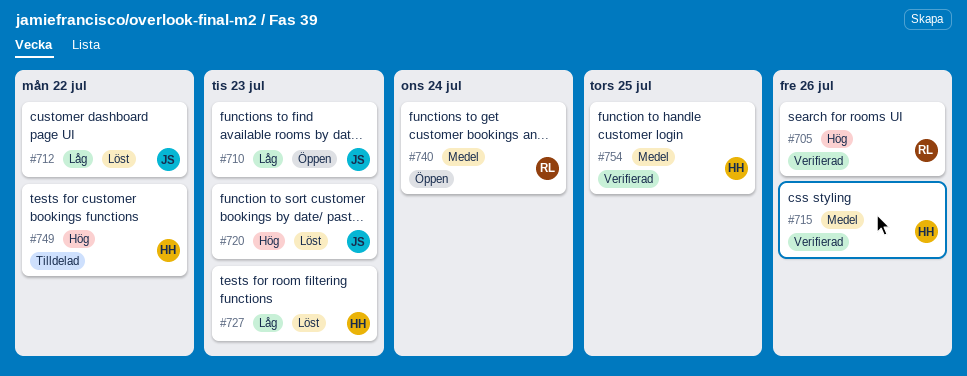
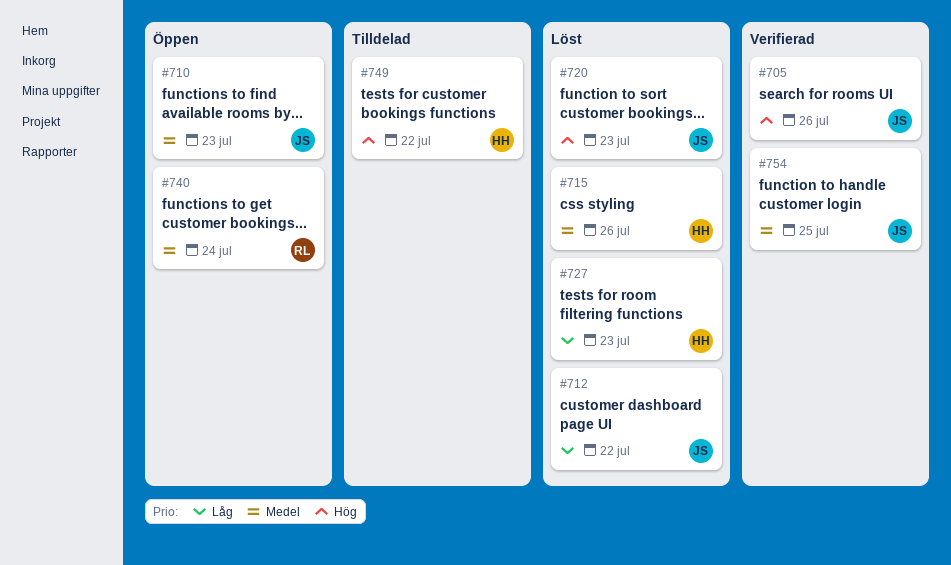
#705, owner: RL -> JS
#710, priority: Låg -> Medel
#715, status: Verifierad -> Löst
#754, owner: HH -> JS

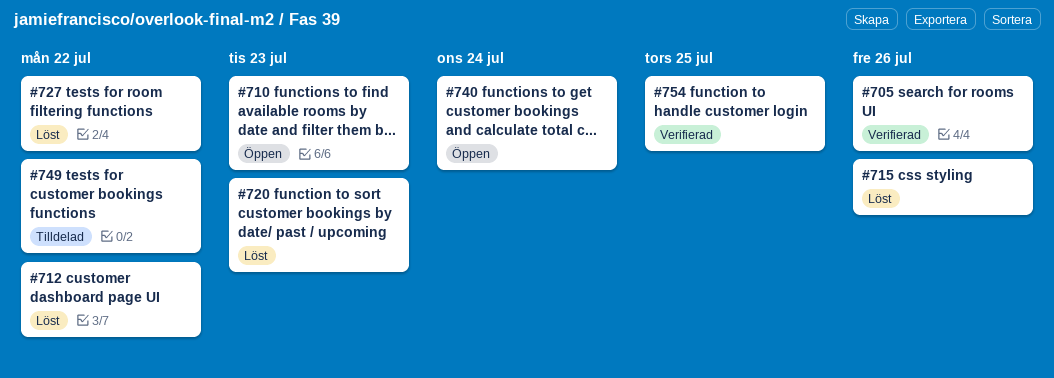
#727, due: Jul 23 -> Jul 22

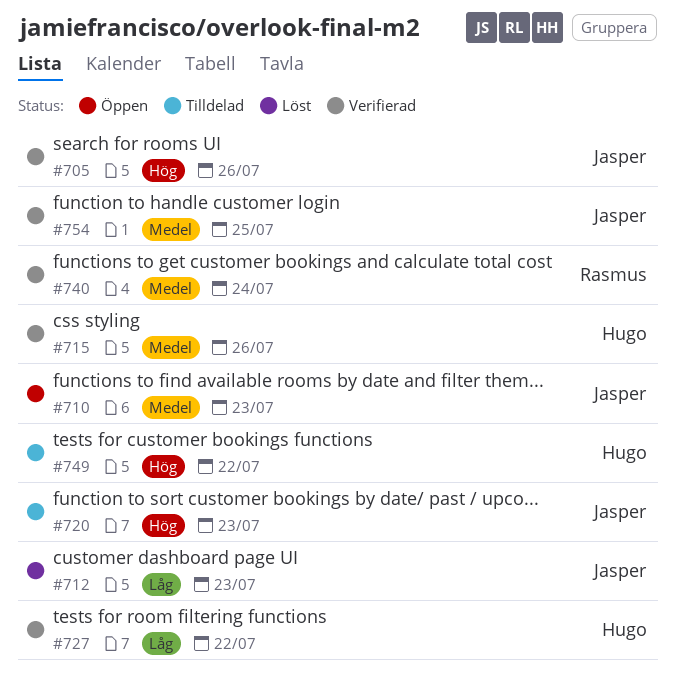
#712, due: Jul 22 -> Jul 23
#715, status: Löst -> Verifierad
#720, status: Löst -> Tilldelad
#727, status: Löst -> Verifierad
#740, status: Öppen -> Verifierad

